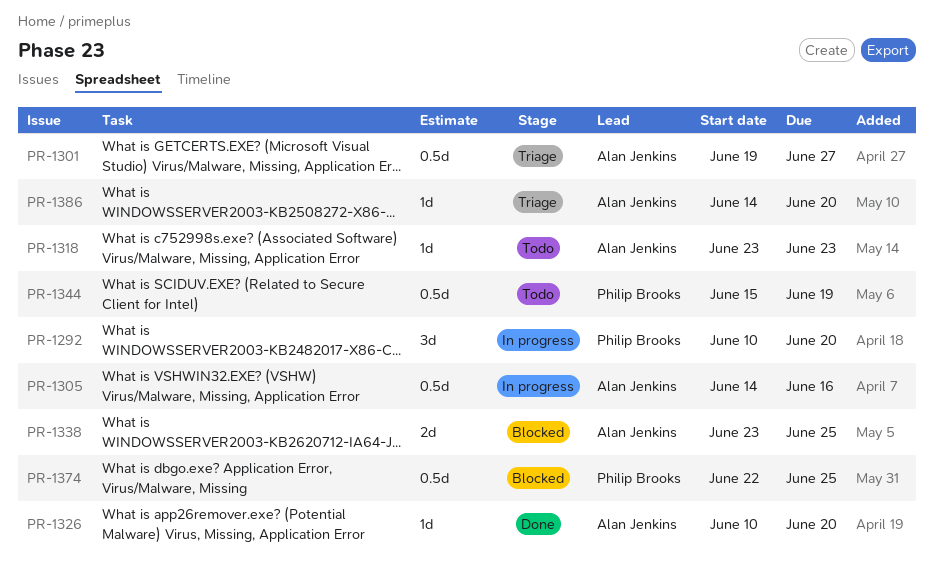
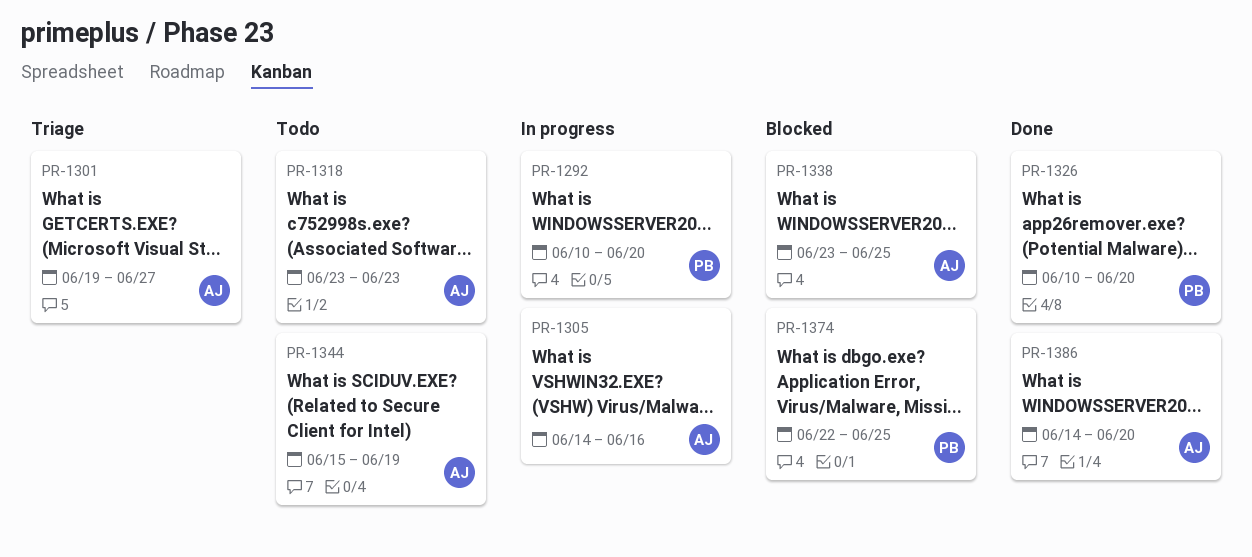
PR-1326, owner: Alan Jenkins -> Philip Brooks
PR-1344, owner: Philip Brooks -> Alan Jenkins
PR-1386, status: Triage -> Done

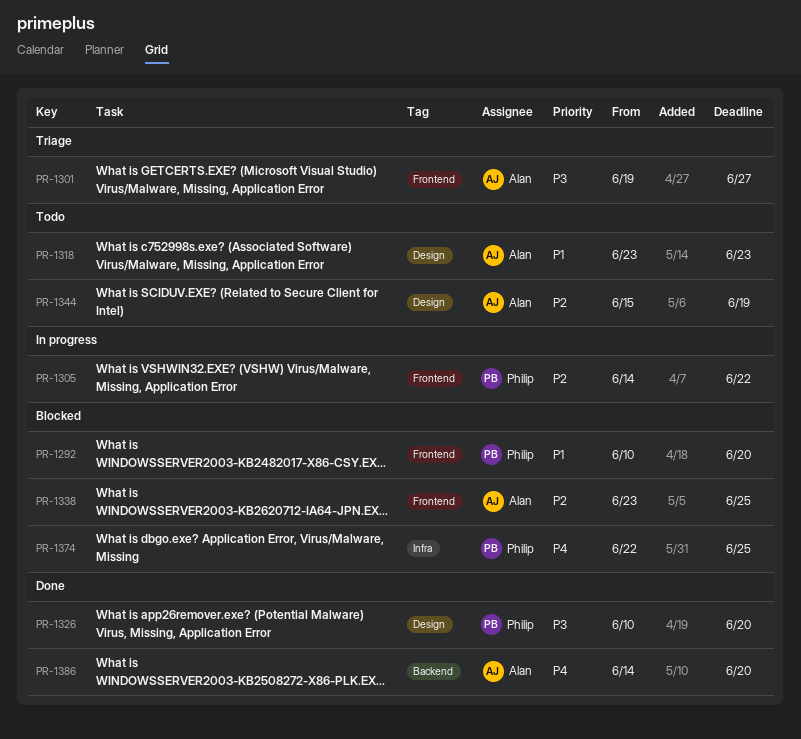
PR-1292, status: In progress -> Blocked
PR-1305, owner: Alan -> Philip
PR-1305, due: Jun 16 -> Jun 22

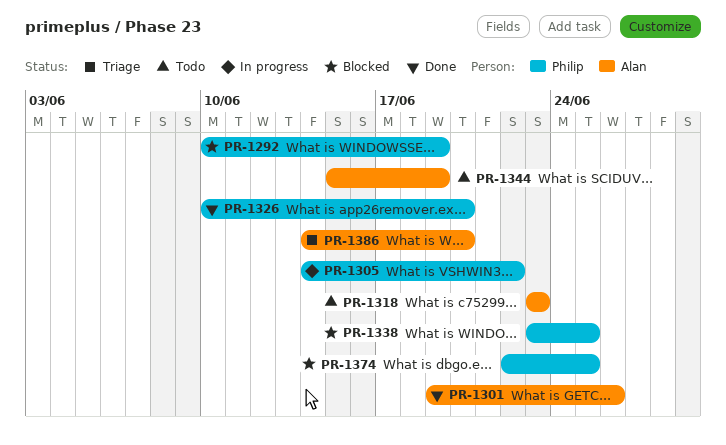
PR-1292, due: Jun 20 -> Jun 19
PR-1301, status: Triage -> Done
PR-1301, due: Jun 27 -> Jun 26
PR-1338, owner: Alan -> Philip
PR-1386, status: Done -> Triage

